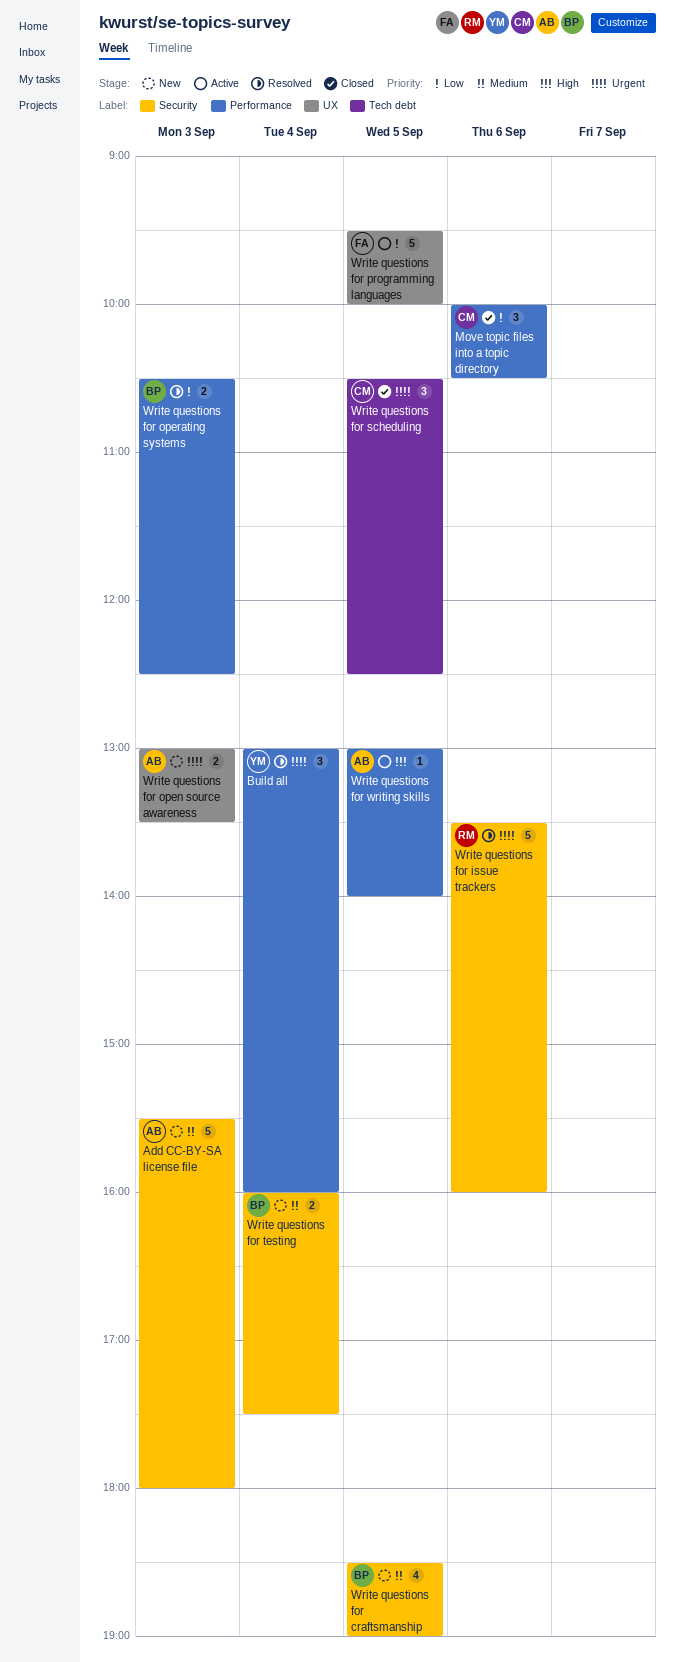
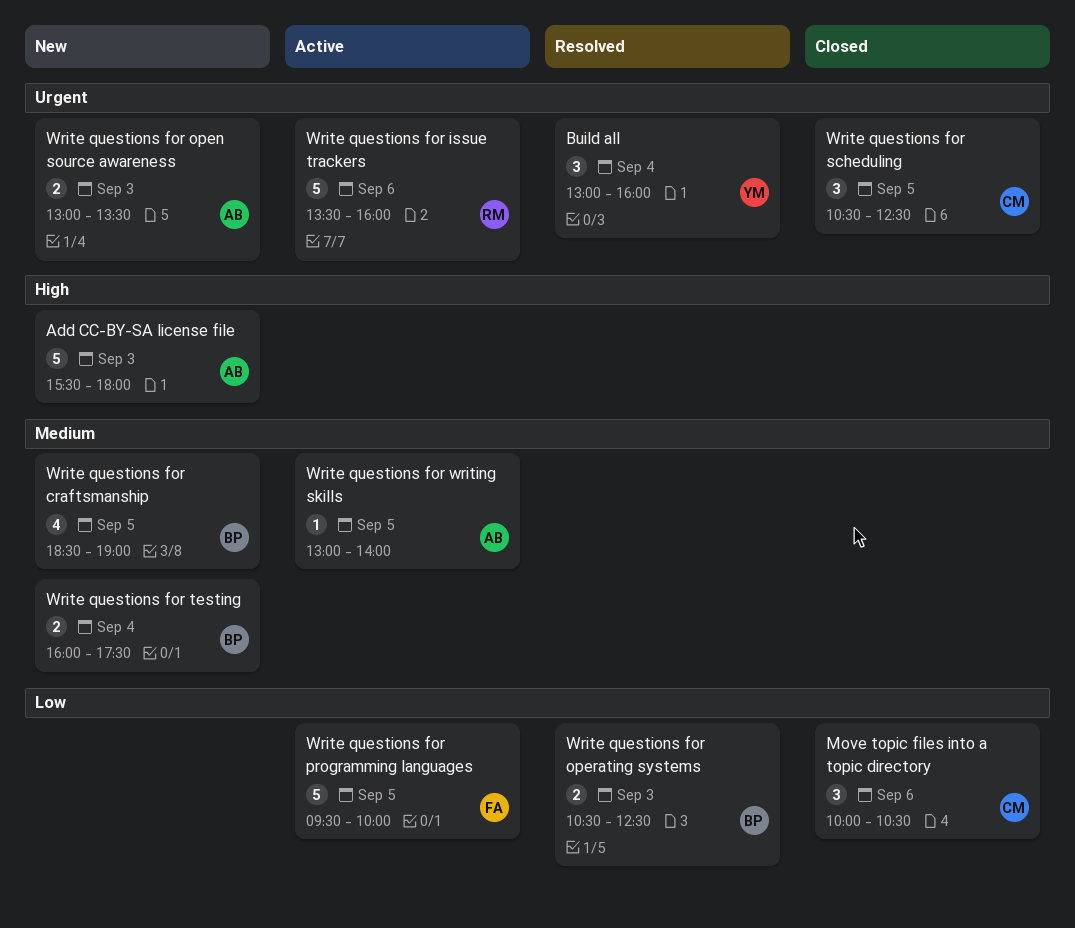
Add CC-BY-SA license file, priority: Medium -> High
Write questions for issue trackers, status: Resolved -> Active
Write questions for writing skills, priority: High -> Medium

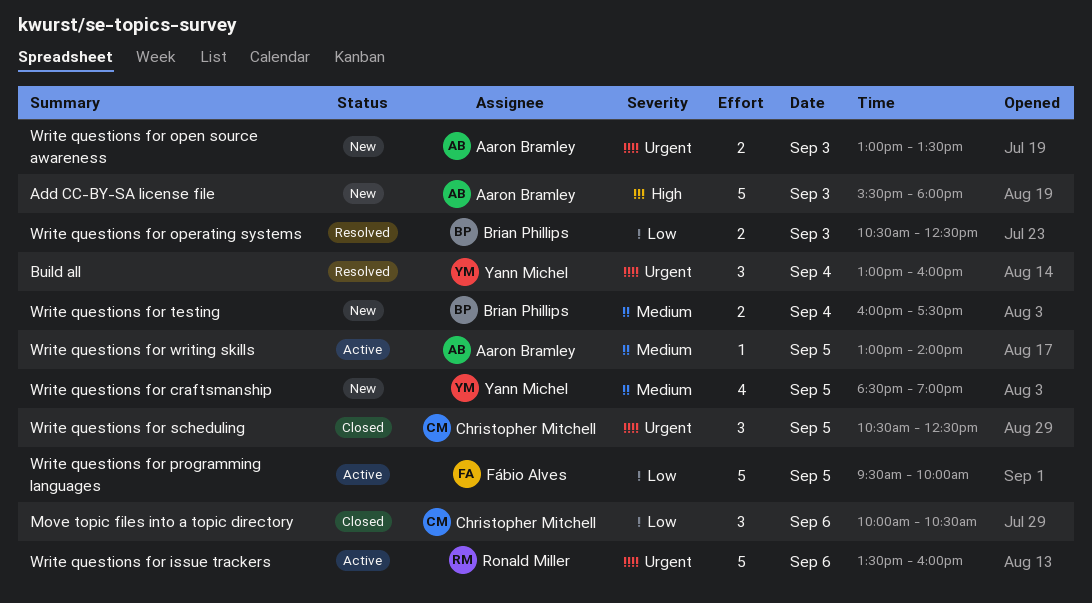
Write questions for craftsmanship, owner: Brian Phillips -> Yann Michel

